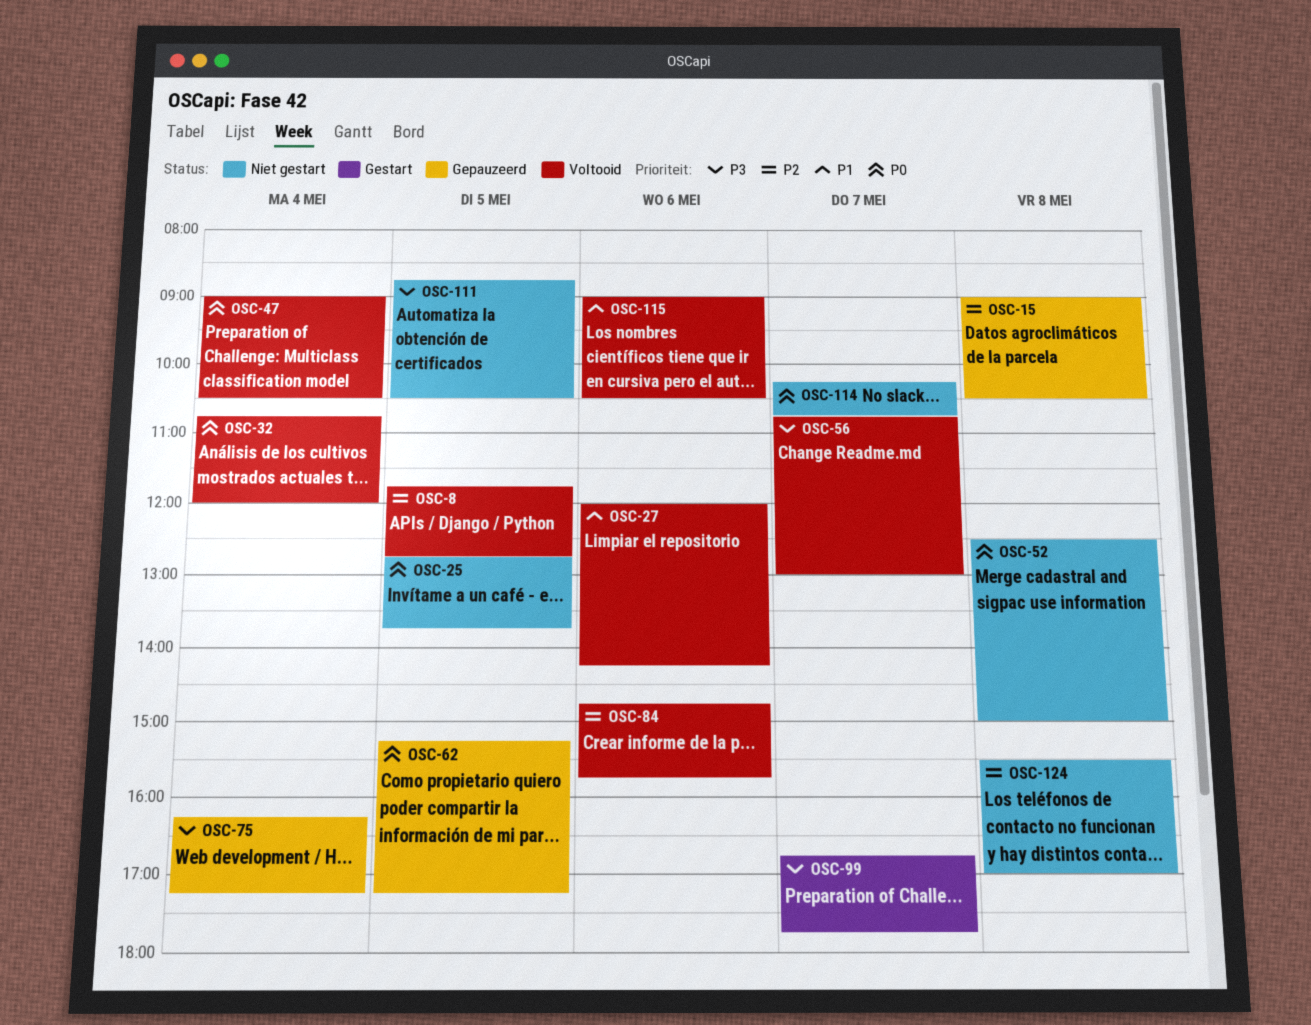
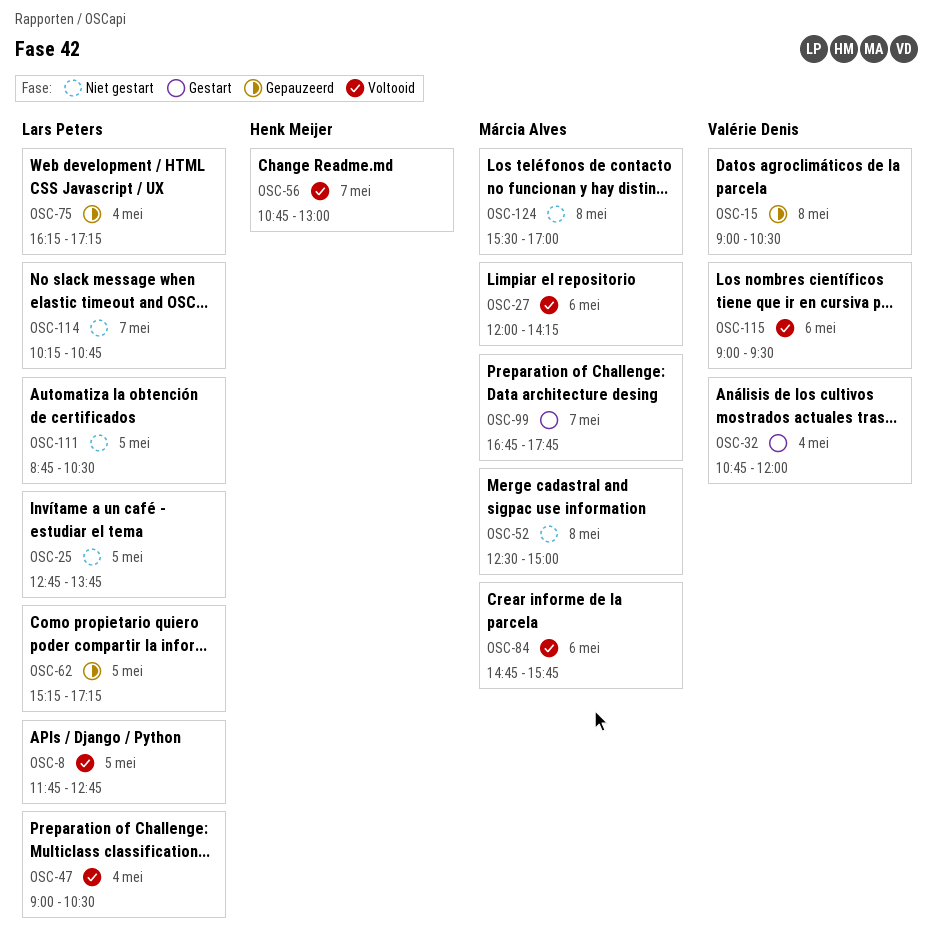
OSC-32, status: Voltooid -> Gestart
OSC-115, ends: 10:30 -> 09:30

